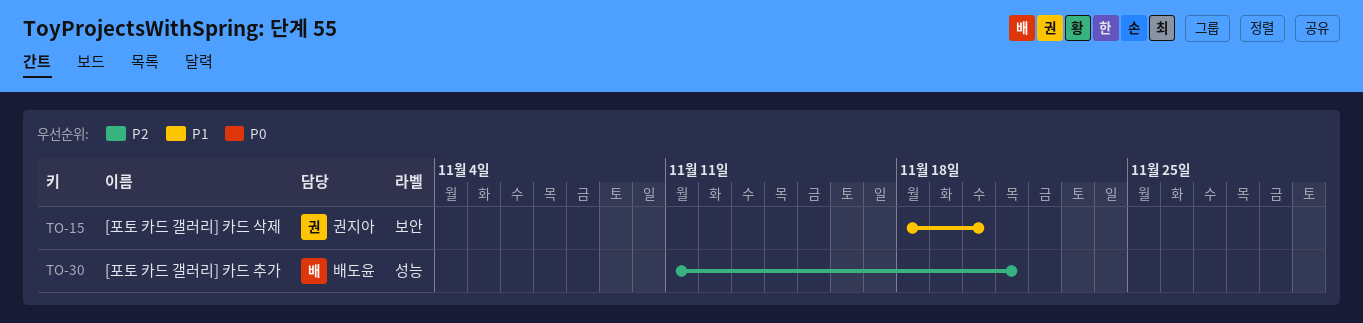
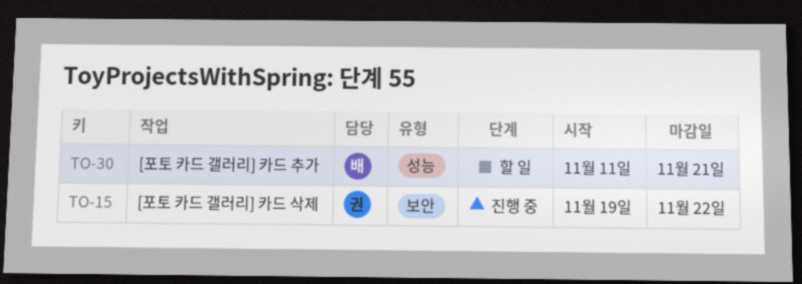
TO-15, start: Nov 18 -> Nov 19
TO-15, due: Nov 20 -> Nov 22

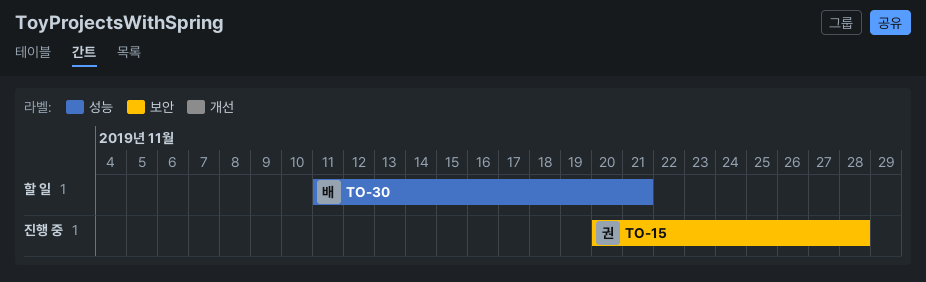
TO-15, start: Nov 19 -> Nov 20
TO-15, due: Nov 22 -> Nov 28

